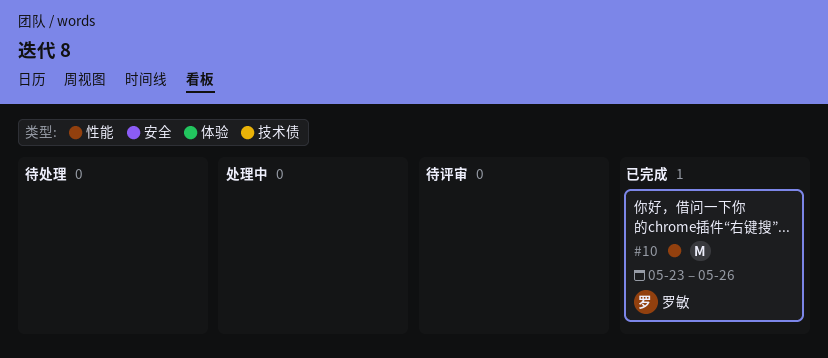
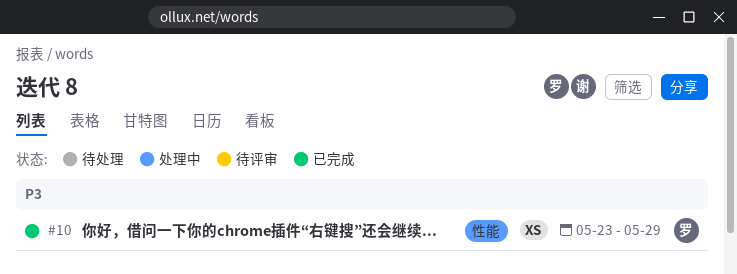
#10, estimate: M -> XS
#10, due: May 26 -> May 29

